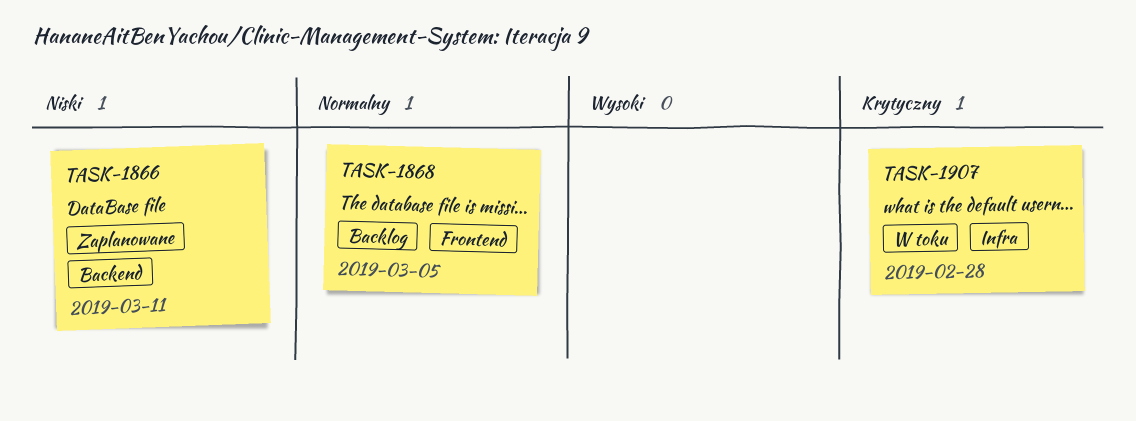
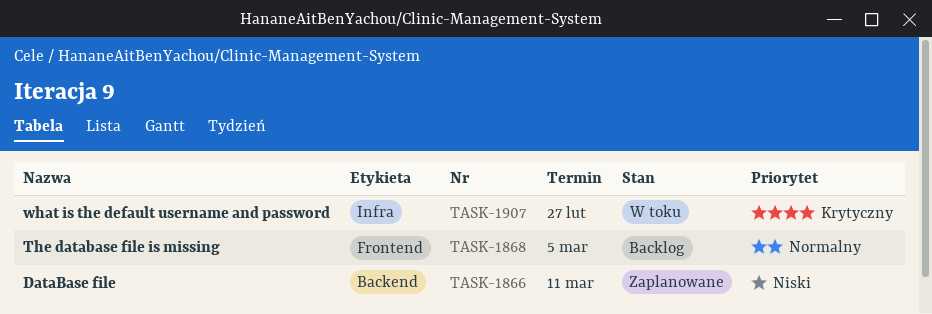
TASK-1907, due: Feb 28 -> Feb 27

